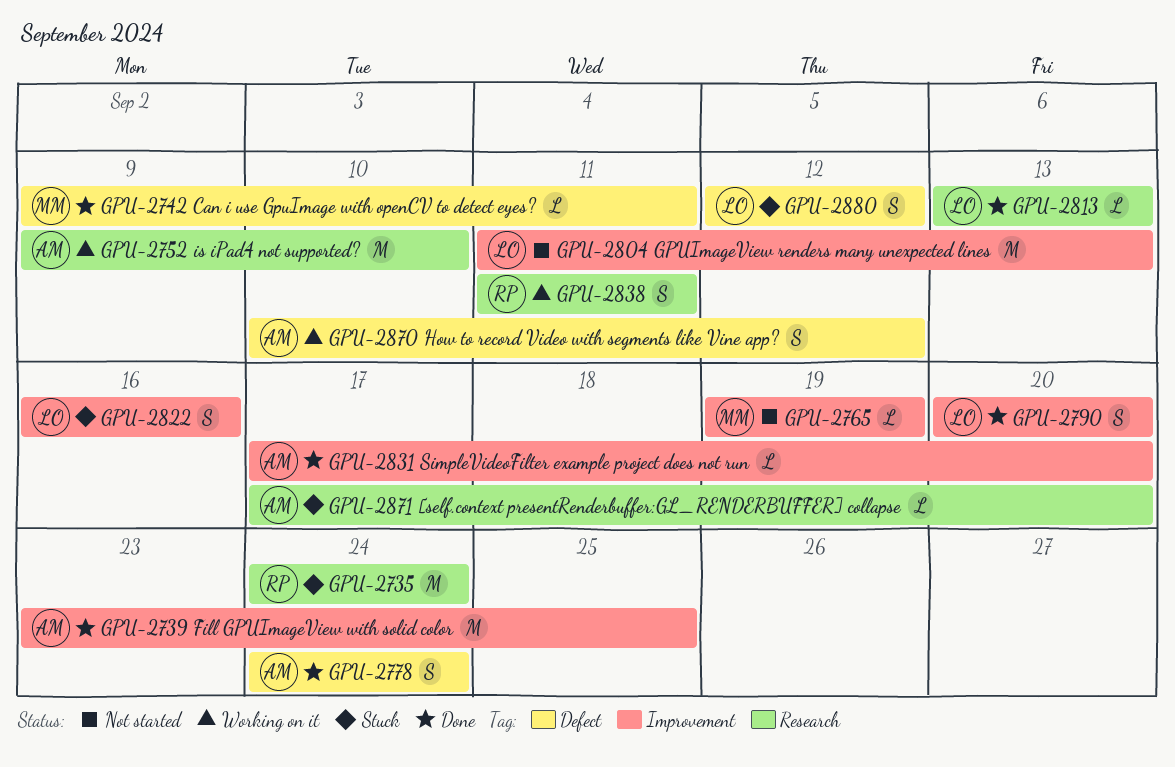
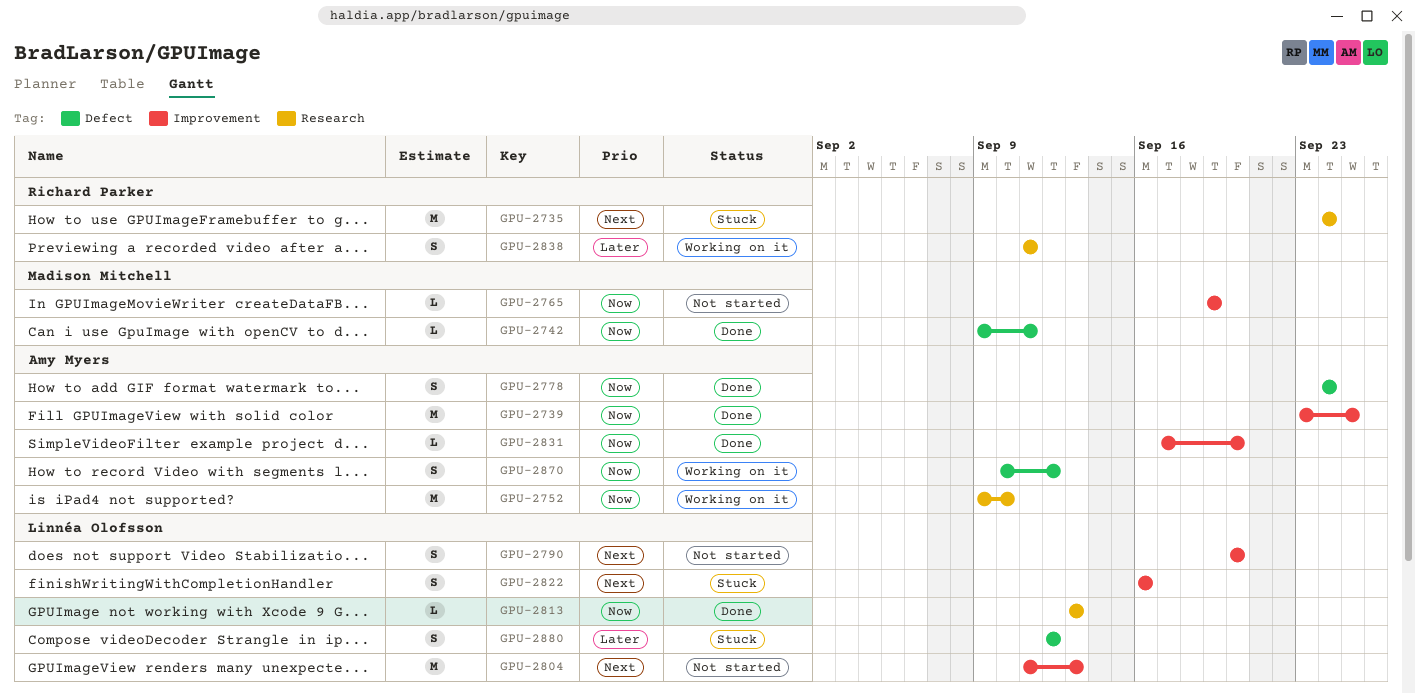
GPU-2790, status: Done -> Not started
GPU-2871: present -> none

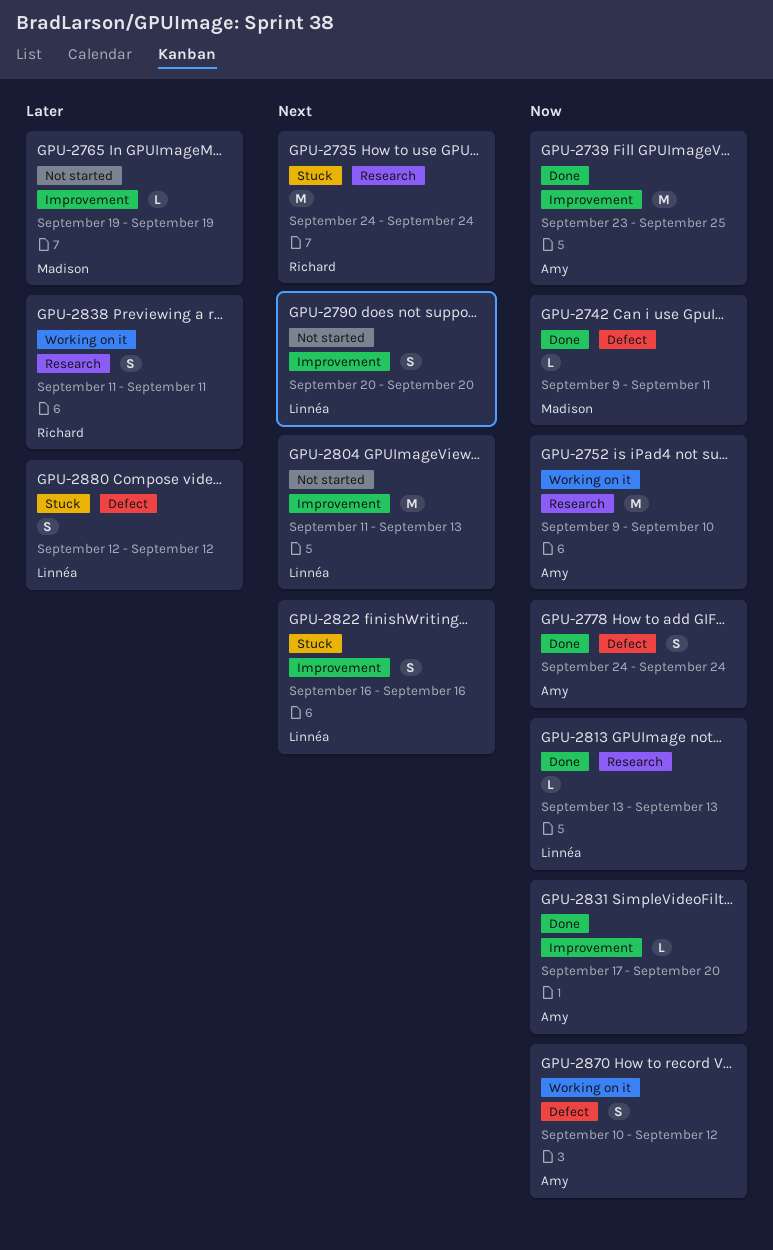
GPU-2765, priority: Now -> Later

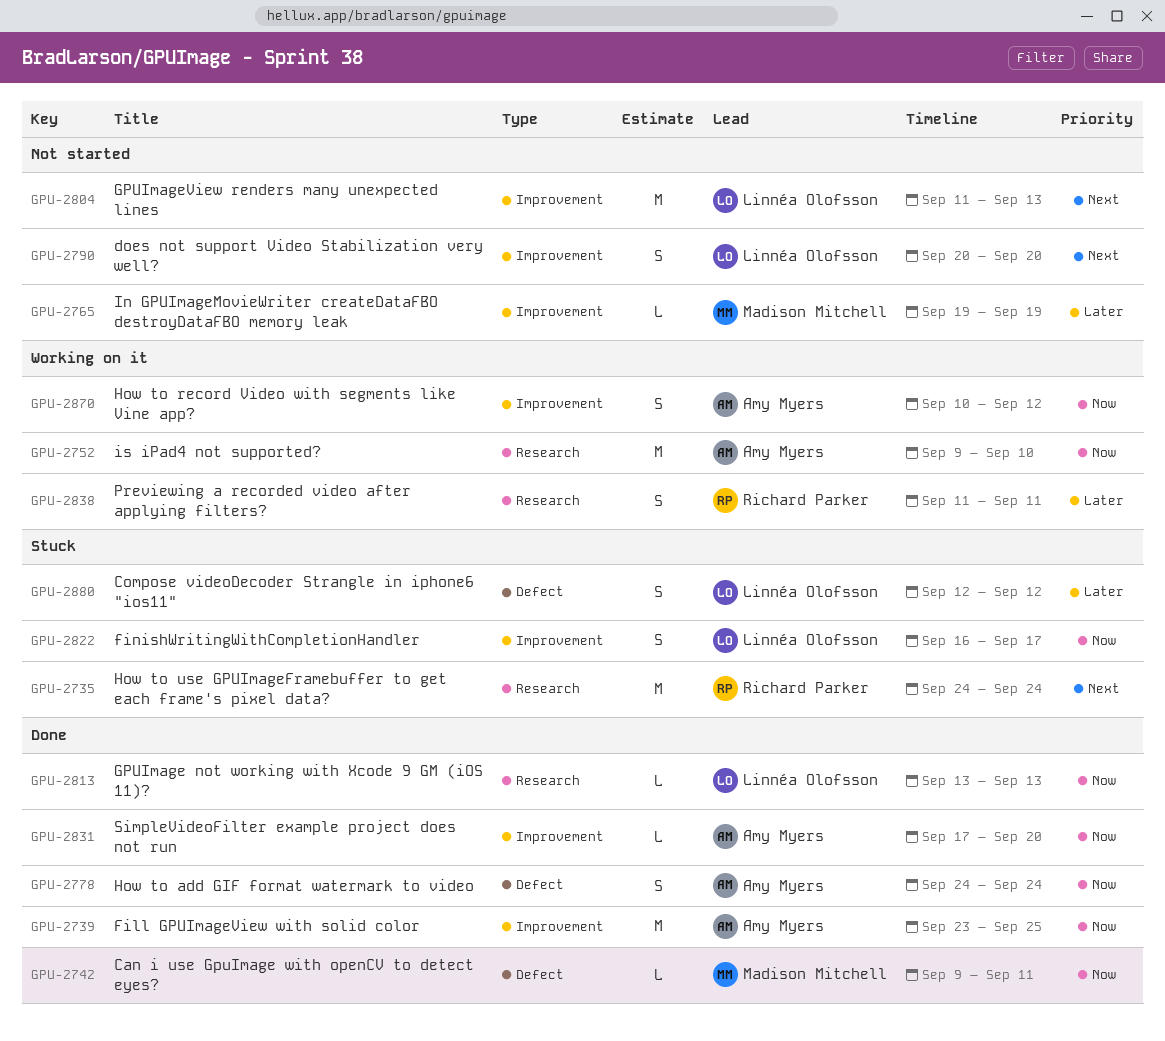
GPU-2822, priority: Next -> Now
GPU-2822, due: Sep 16 -> Sep 17
GPU-2870, label: Defect -> Improvement

